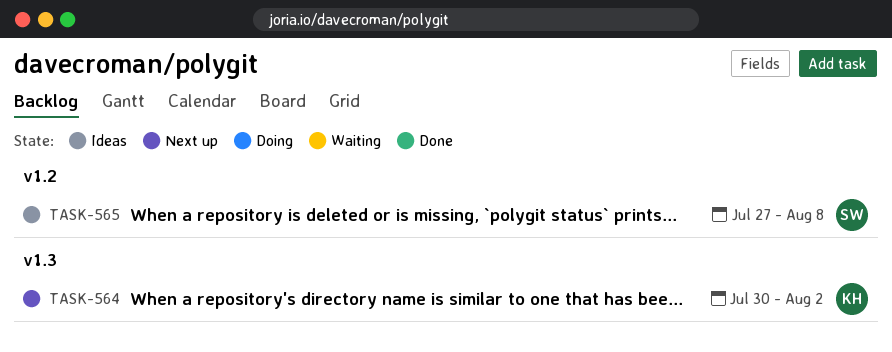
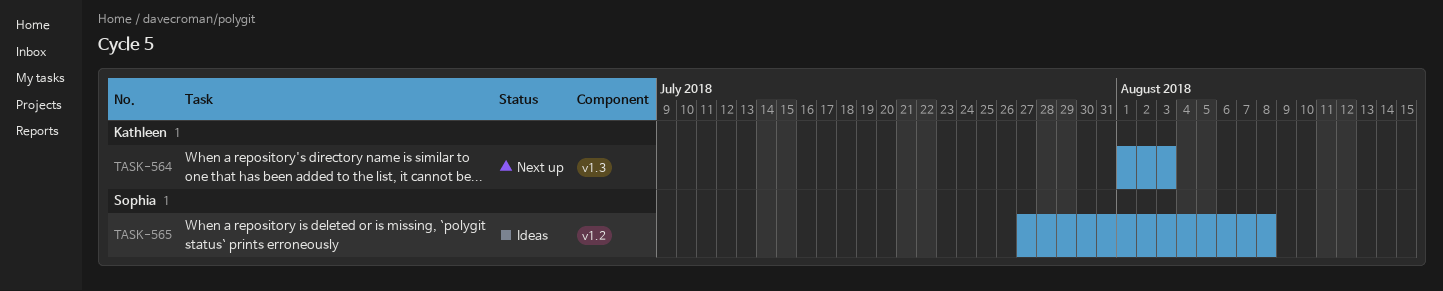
TASK-564, start: Jul 30 -> Aug 1
TASK-564, due: Aug 2 -> Aug 3

